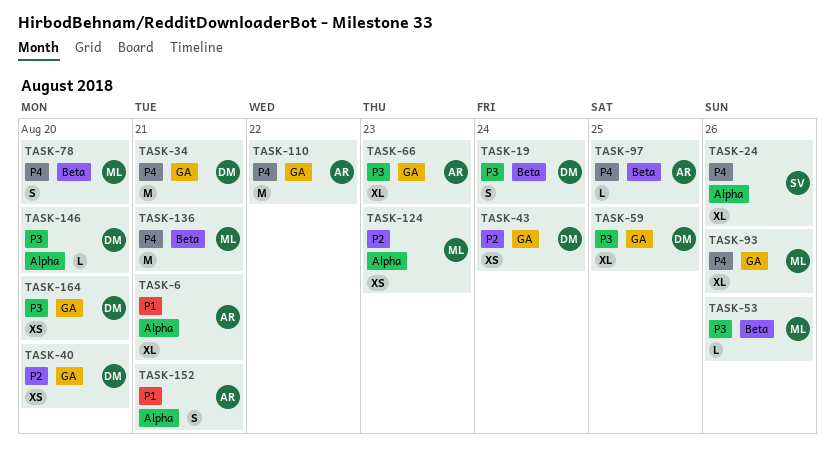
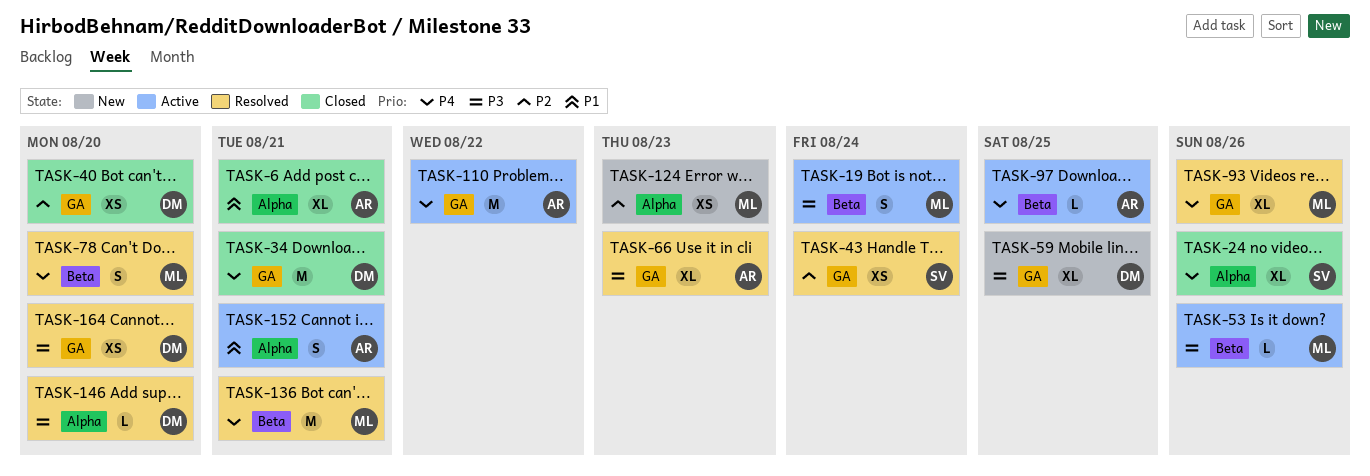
TASK-19, owner: DM -> ML
TASK-43, owner: DM -> SV

